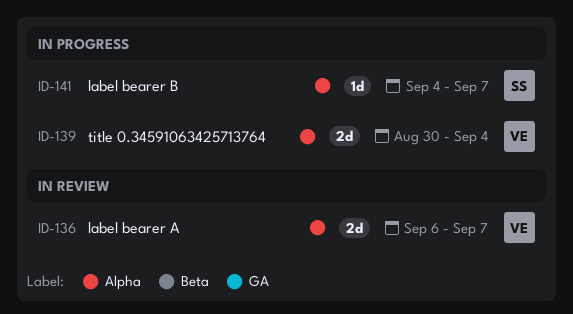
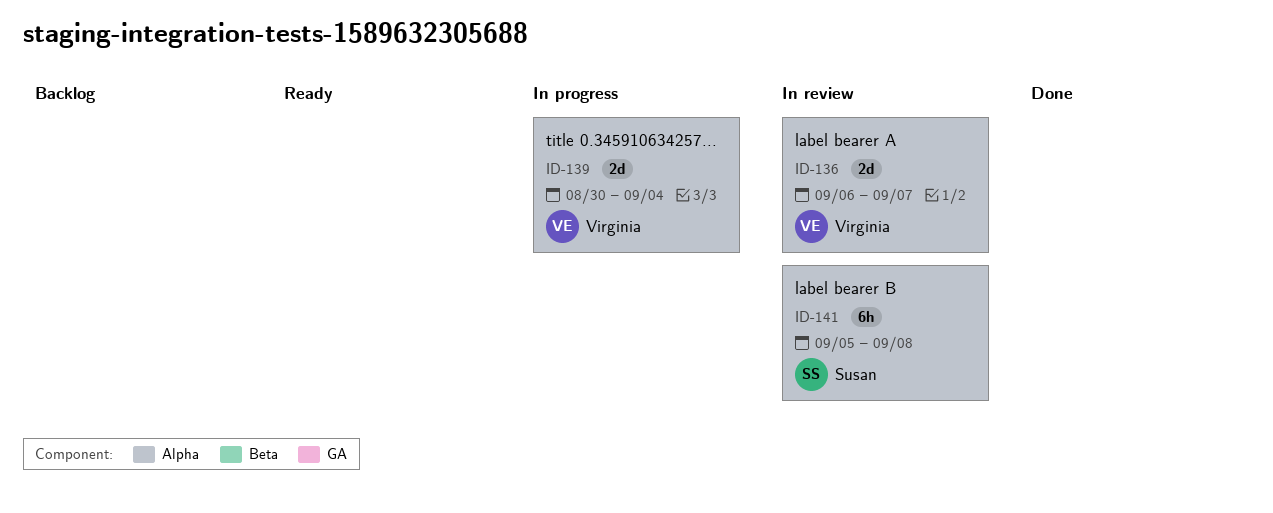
ID-141, status: In progress -> In review
ID-141, estimate: 1d -> 6h
ID-141, start: Sep 4 -> Sep 5
ID-141, due: Sep 7 -> Sep 8

